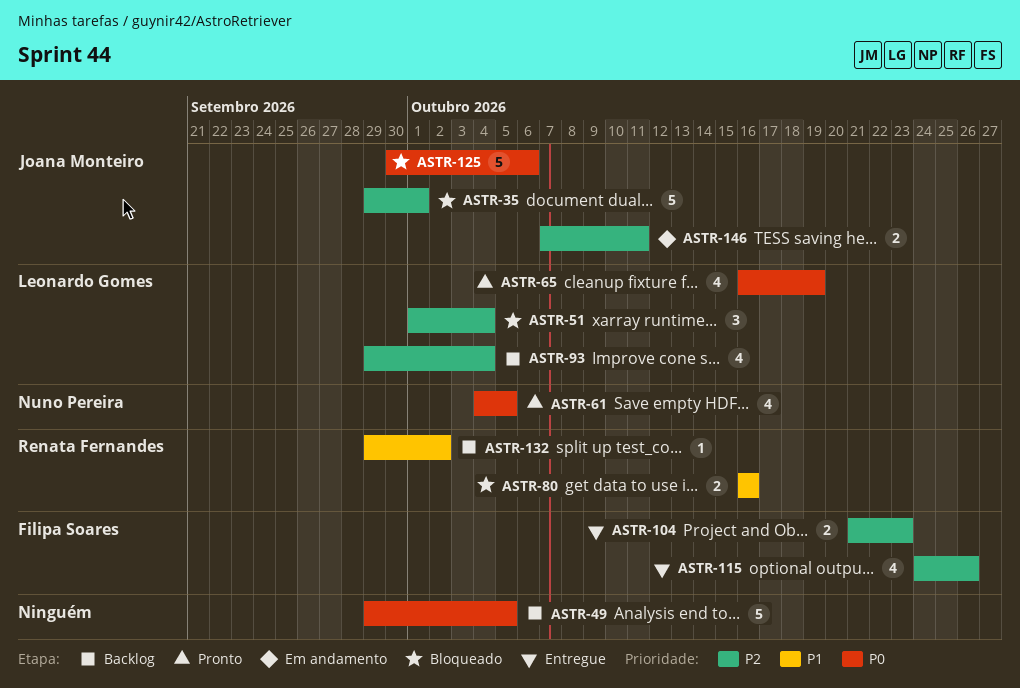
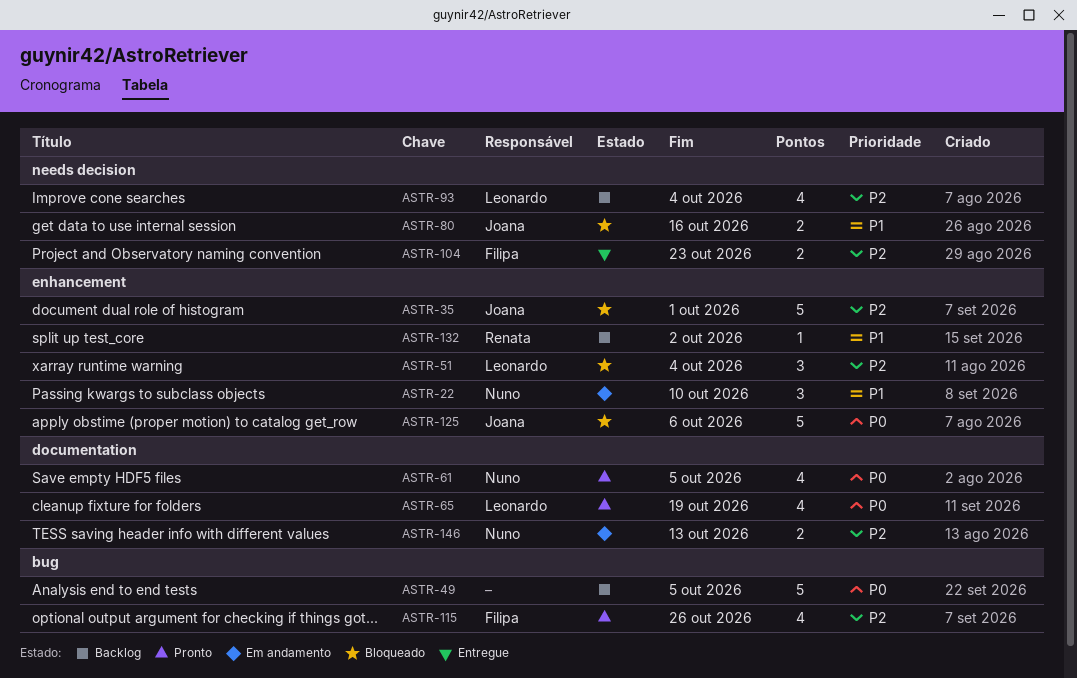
ASTR-22: none -> present
ASTR-80, owner: Renata Fernandes -> Joana Monteiro
ASTR-115, status: Entregue -> Pronto
ASTR-146, owner: Joana Monteiro -> Nuno Pereira
ASTR-146, due: Oct 11 -> Oct 13

